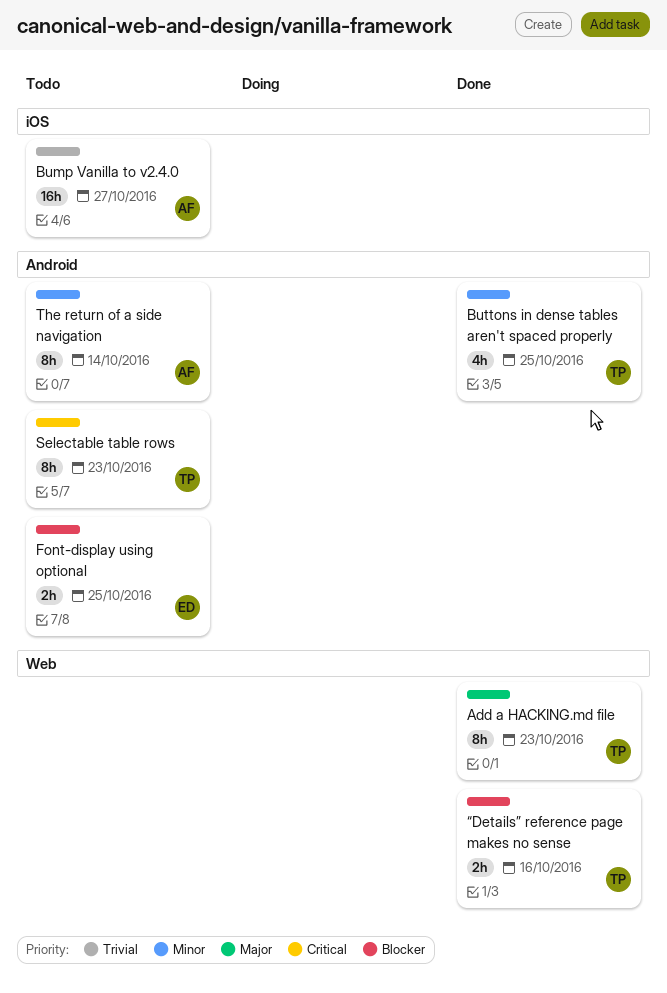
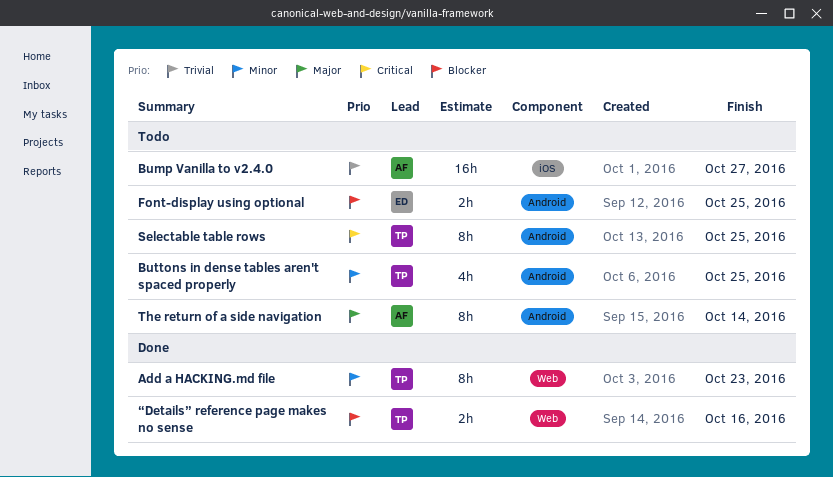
Add a HACKING.md file, priority: Major -> Minor
Buttons in dense tables aren't spaced properly, status: Done -> Todo
Selectable table rows, due: Oct 23 -> Oct 25
The return of a side navigation, priority: Minor -> Major

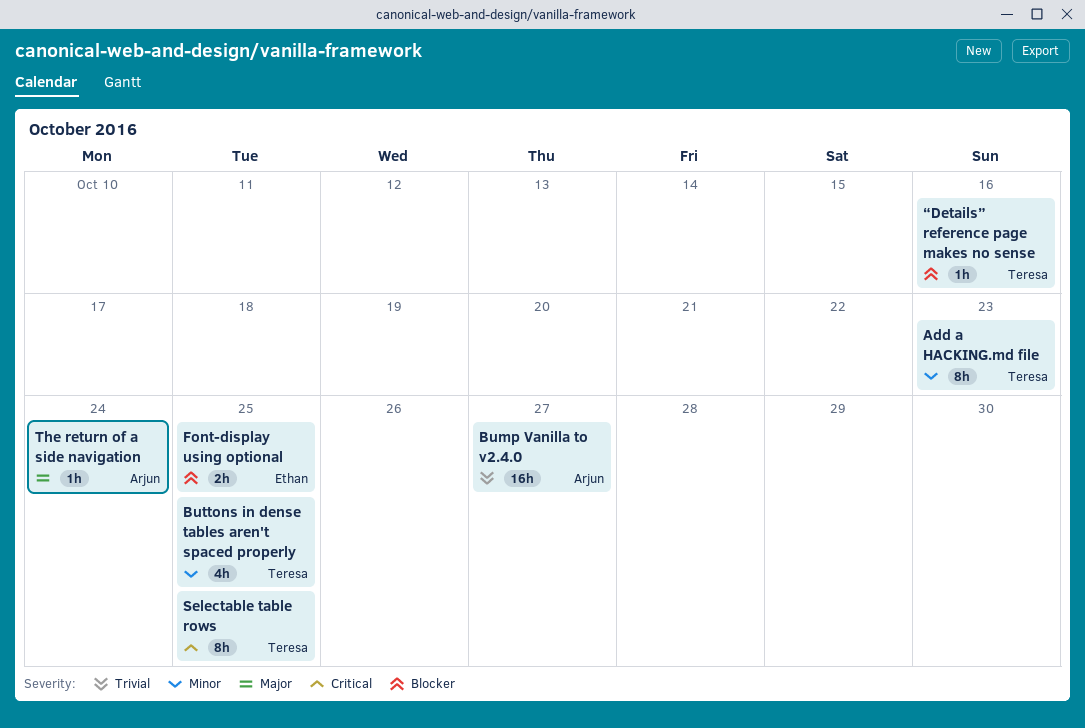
The return of a side navigation, estimate: 8h -> 1h
The return of a side navigation, due: Oct 14 -> Oct 24
“Details” reference page makes no sense, estimate: 2h -> 1h

